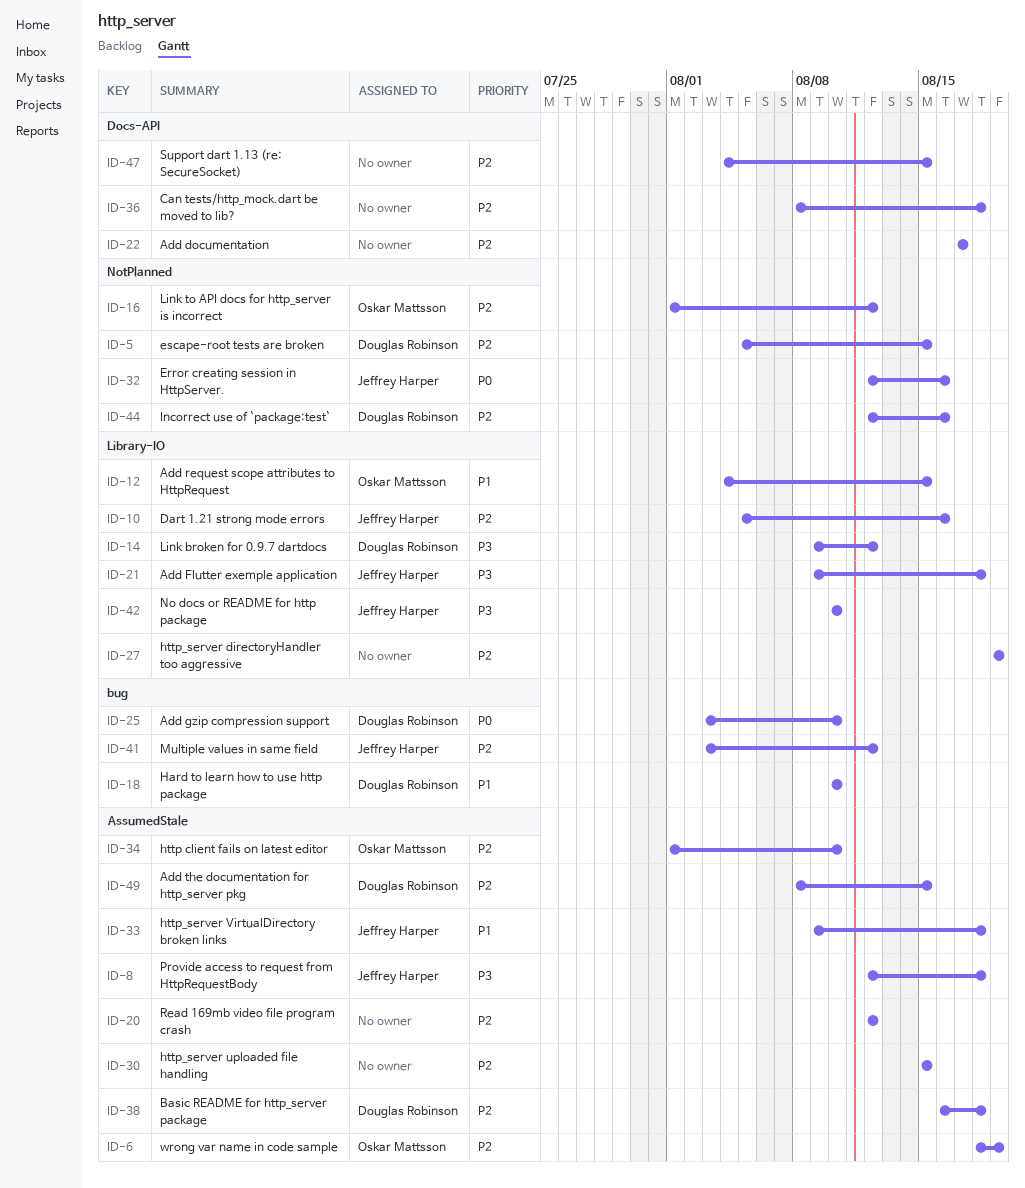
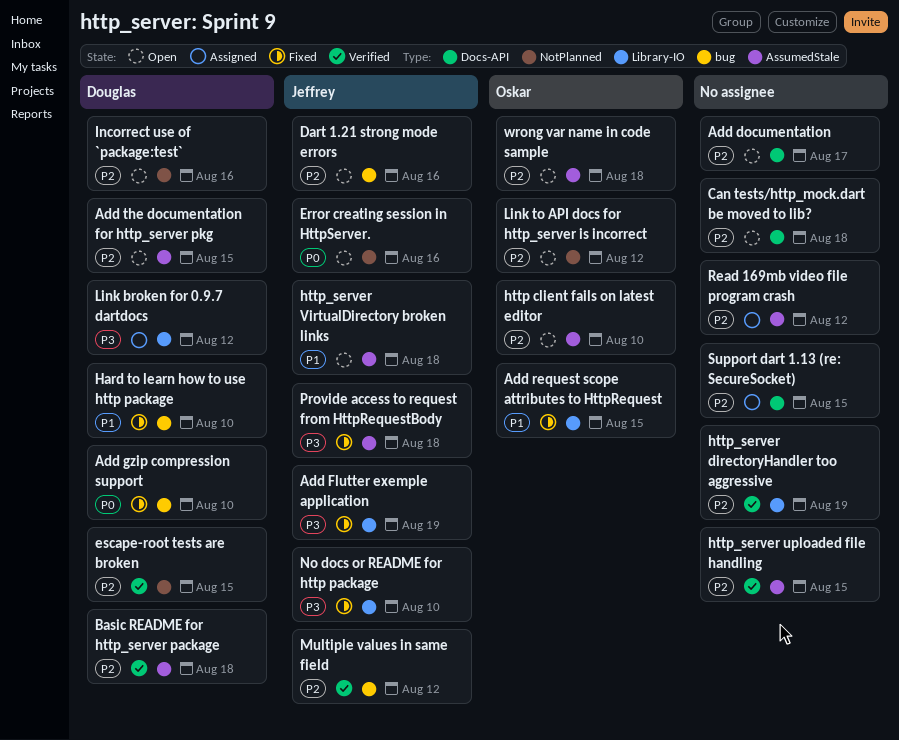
Add Flutter exemple application, due: Aug 18 -> Aug 19
Dart 1.21 strong mode errors, label: Library-IO -> bug
wrong var name in code sample, due: Aug 19 -> Aug 18

